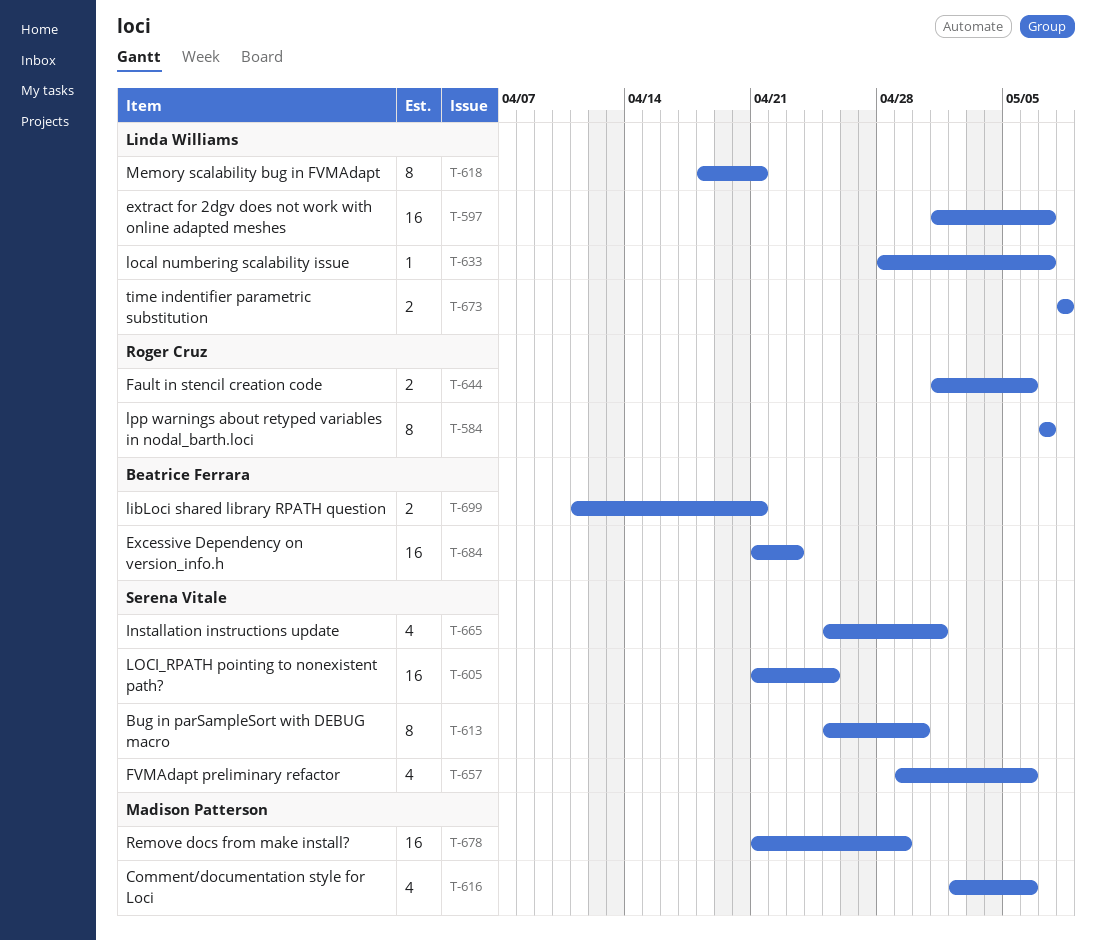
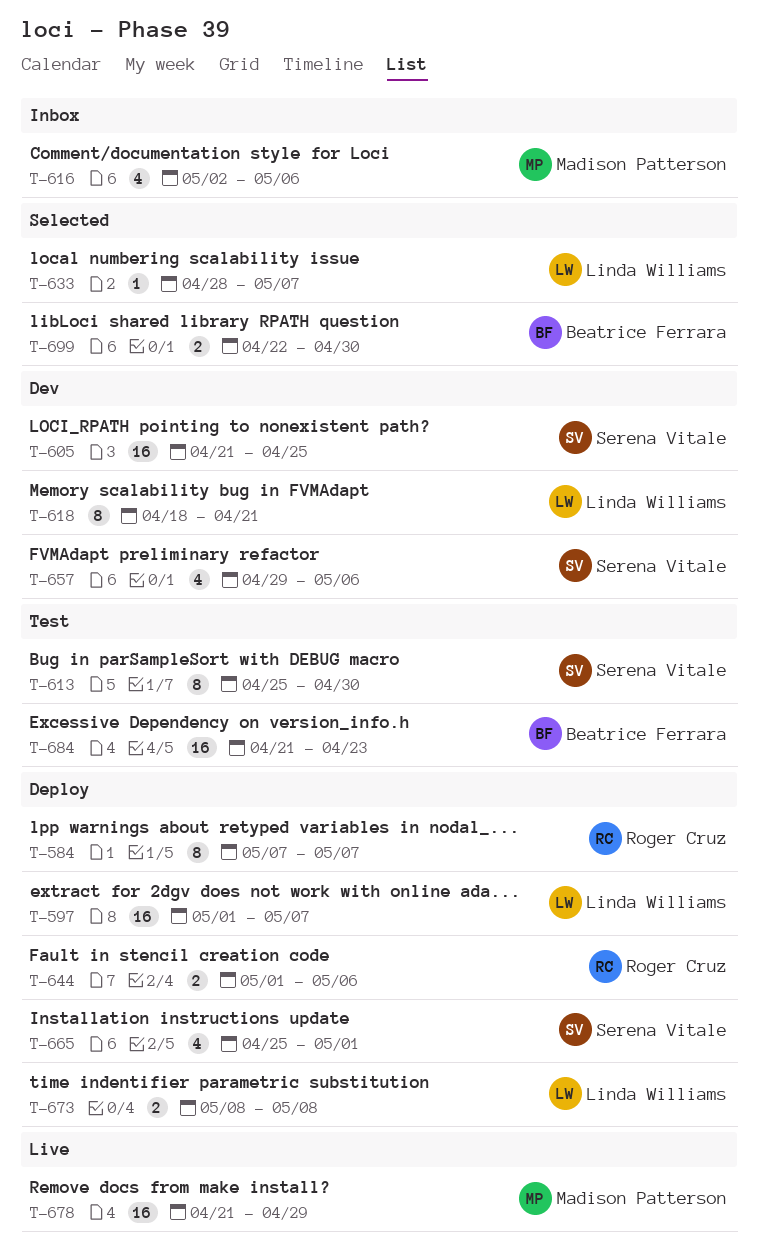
T-699, start: Apr 11 -> Apr 22
T-699, due: Apr 21 -> Apr 30

